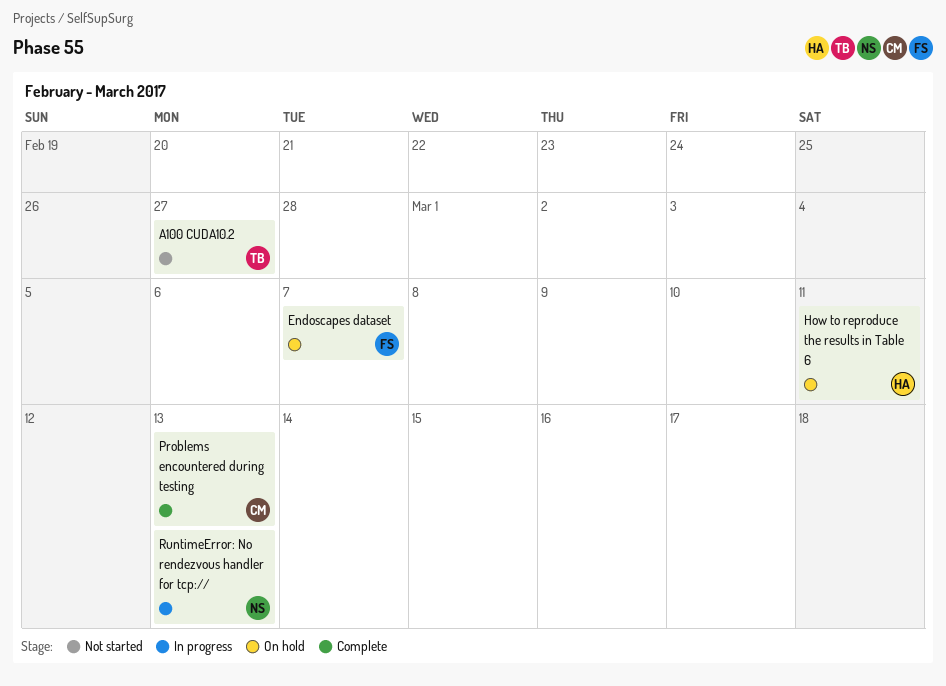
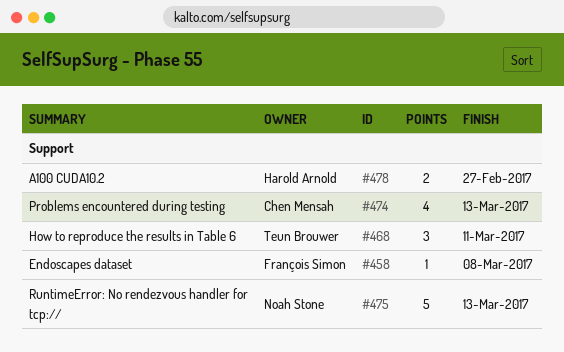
A100 CUDA10.2, owner: Teun Brouwer -> Harold Arnold
Endoscapes dataset, due: Mar 7 -> Mar 8
How to reproduce the results in Table 6, owner: Harold Arnold -> Teun Brouwer

